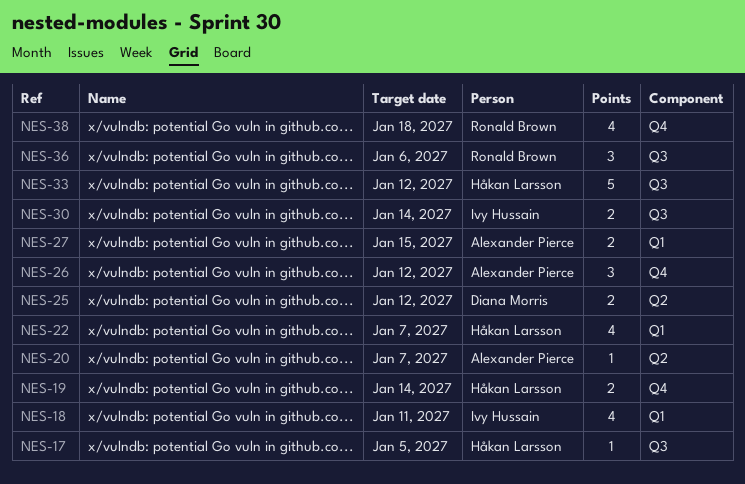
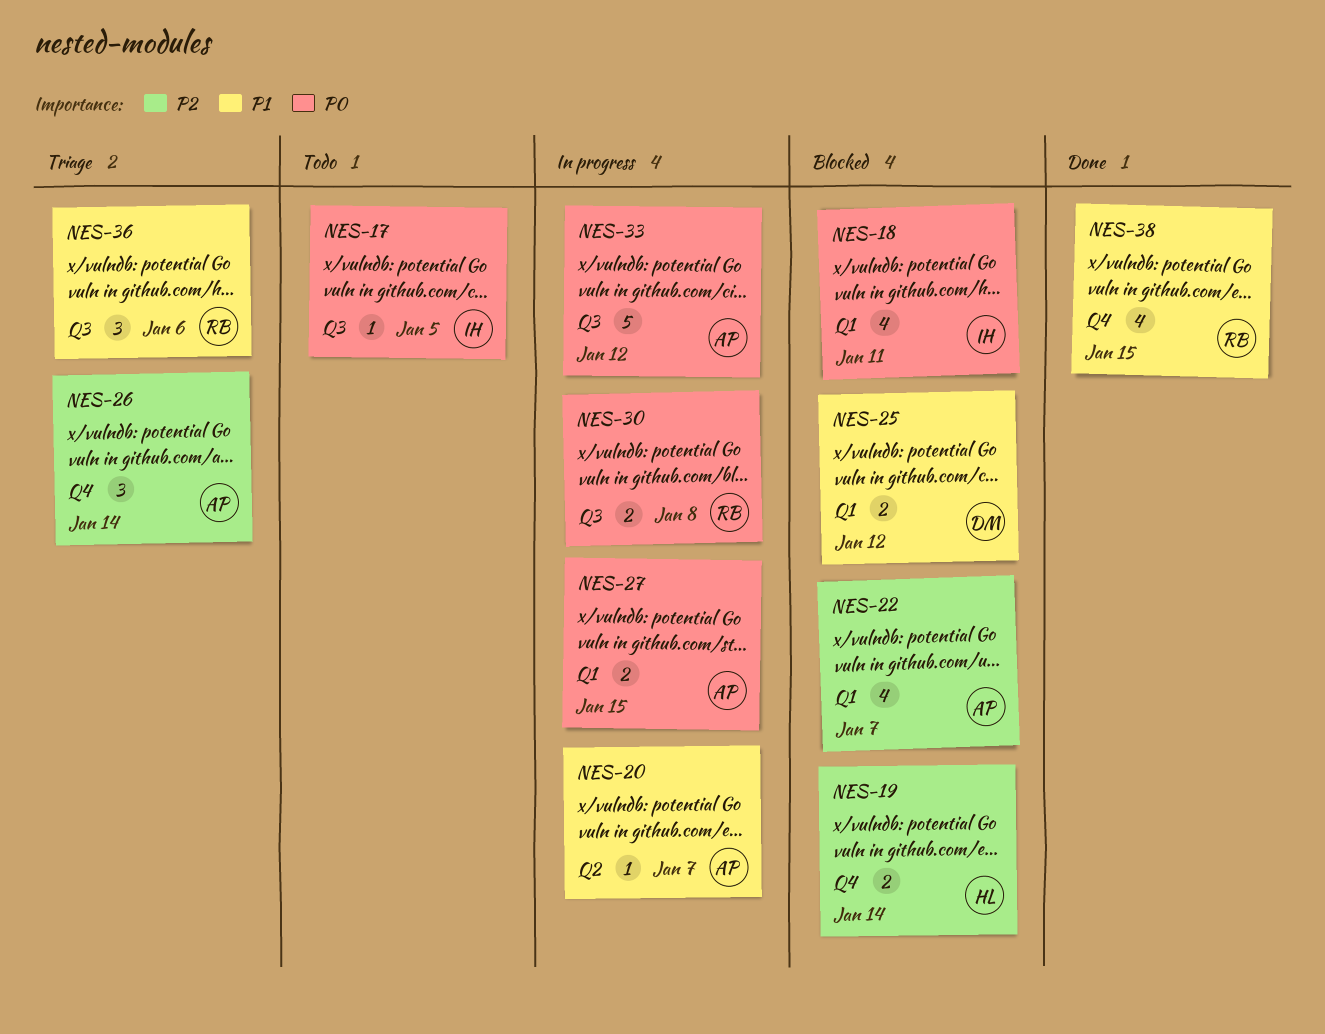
NES-17, owner: Håkan Larsson -> Ivy Hussain
NES-22, owner: Håkan Larsson -> Alexander Pierce
NES-25, label: Q2 -> Q1
NES-26, due: Jan 12 -> Jan 14
NES-30, owner: Ivy Hussain -> Ronald Brown
NES-30, due: Jan 14 -> Jan 8
NES-33, owner: Håkan Larsson -> Alexander Pierce
NES-38, due: Jan 18 -> Jan 15

